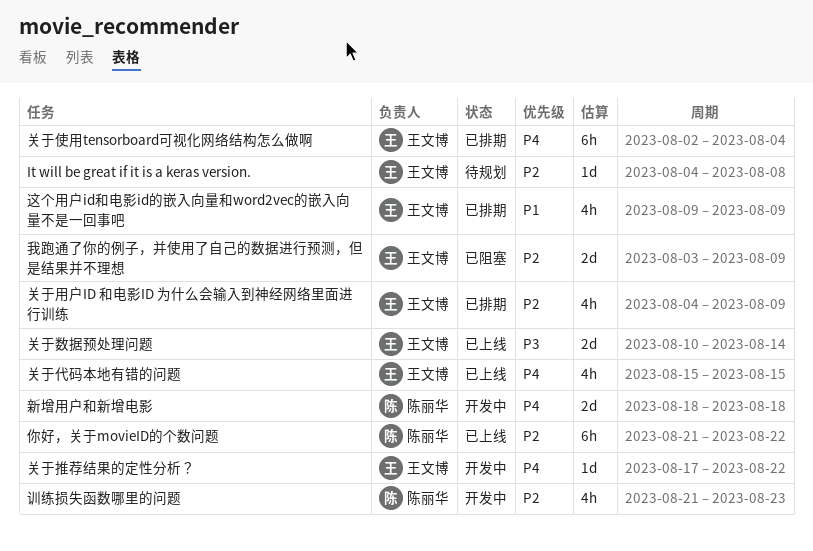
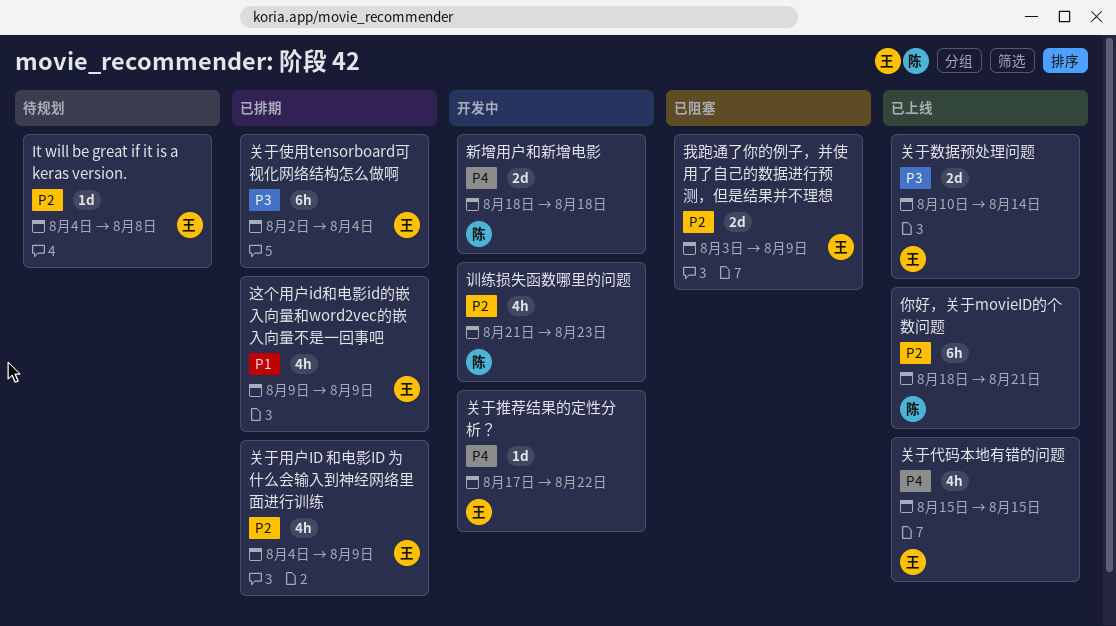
你好，关于movieID的个数问题, start: Aug 21 -> Aug 18
你好，关于movieID的个数问题, due: Aug 22 -> Aug 21
关于使用tensorboard可视化网络结构怎么做啊, priority: P4 -> P3

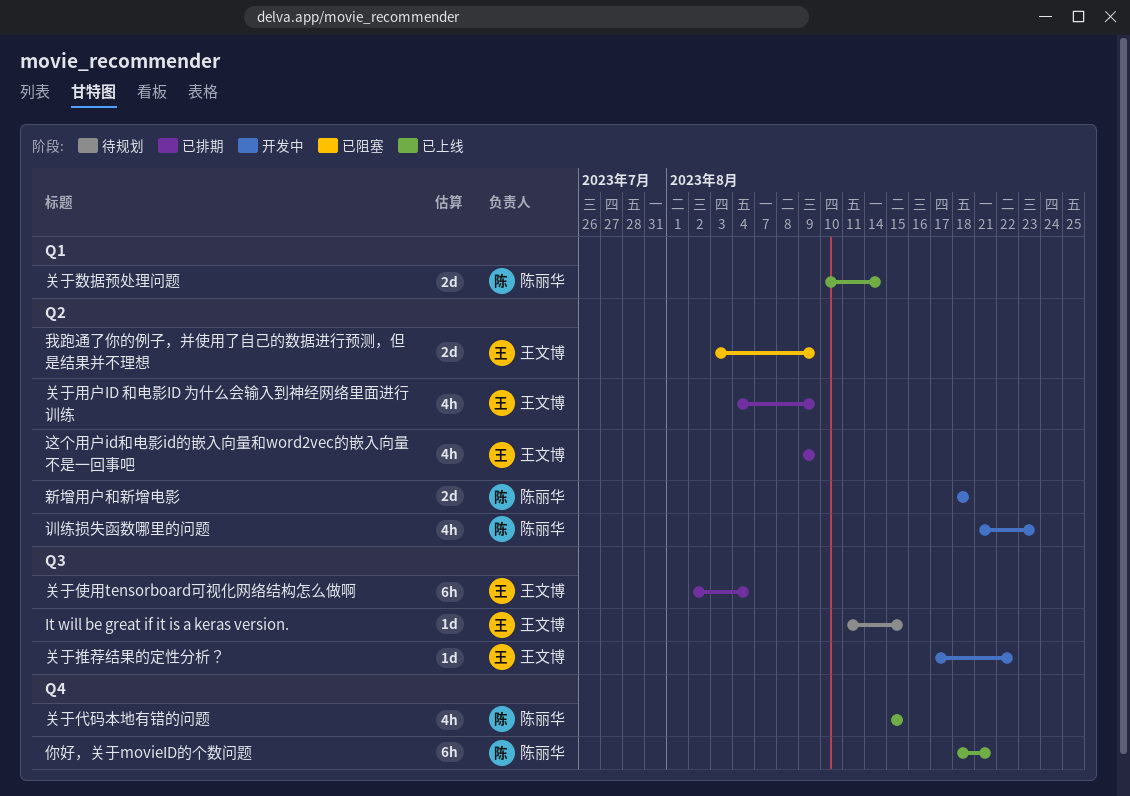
It will be great if it is a keras version., start: Aug 4 -> Aug 11
It will be great if it is a keras version., due: Aug 8 -> Aug 15
关于代码本地有错的问题, owner: 王文博 -> 陈丽华
关于数据预处理问题, owner: 王文博 -> 陈丽华

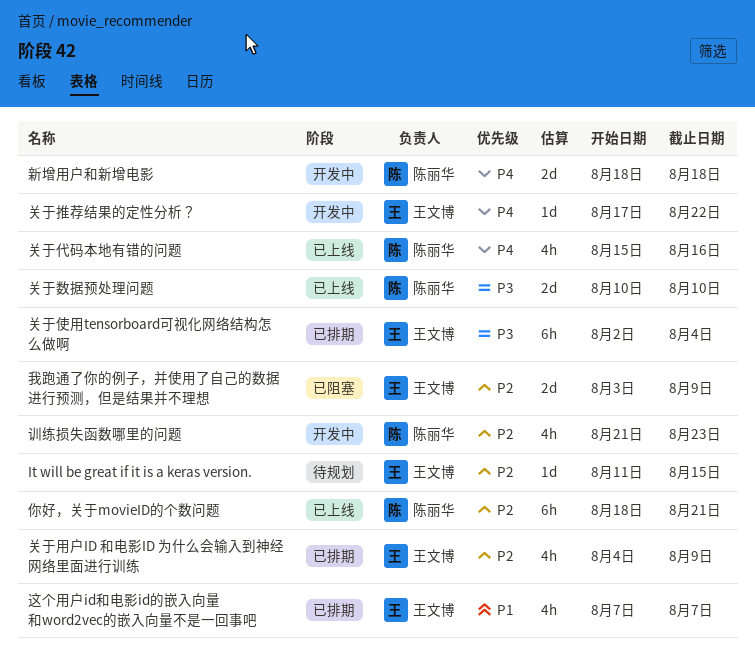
关于代码本地有错的问题, due: Aug 15 -> Aug 16
关于数据预处理问题, due: Aug 14 -> Aug 10
这个用户id和电影id的嵌入向量和word2vec的嵌入向量不是一回事吧, start: Aug 9 -> Aug 7
这个用户id和电影id的嵌入向量和word2vec的嵌入向量不是一回事吧, due: Aug 9 -> Aug 7

